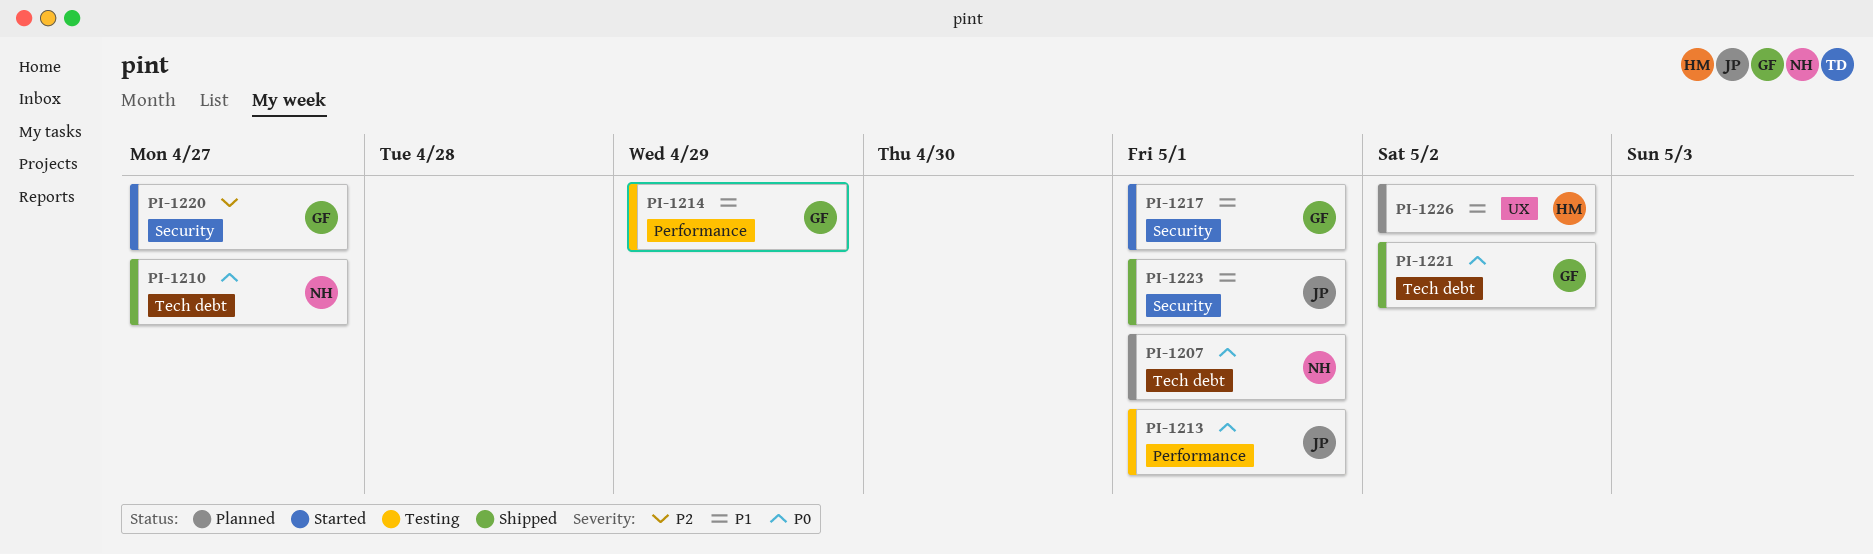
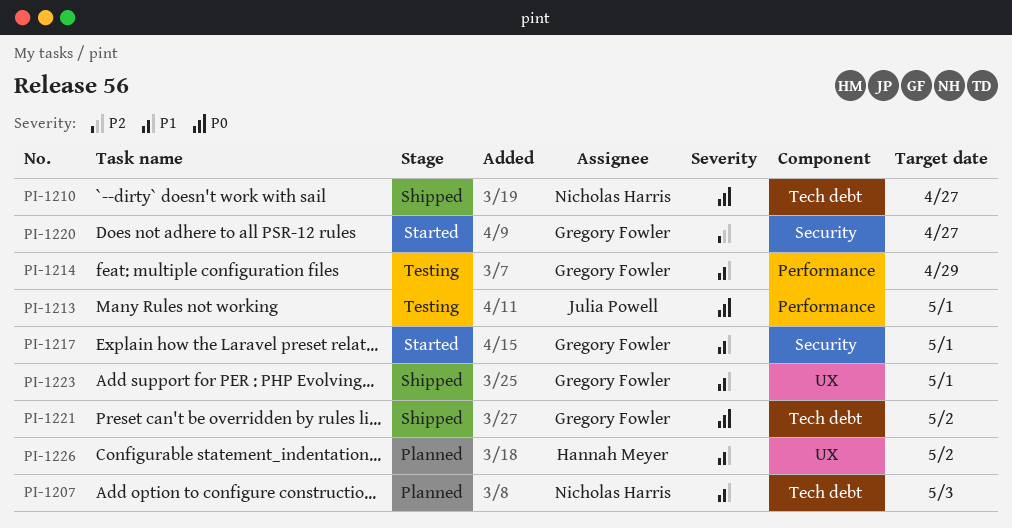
PI-1207, priority: P0 -> P1
PI-1207, due: May 1 -> May 3
PI-1223, owner: Julia Powell -> Gregory Fowler
PI-1223, label: Security -> UX

